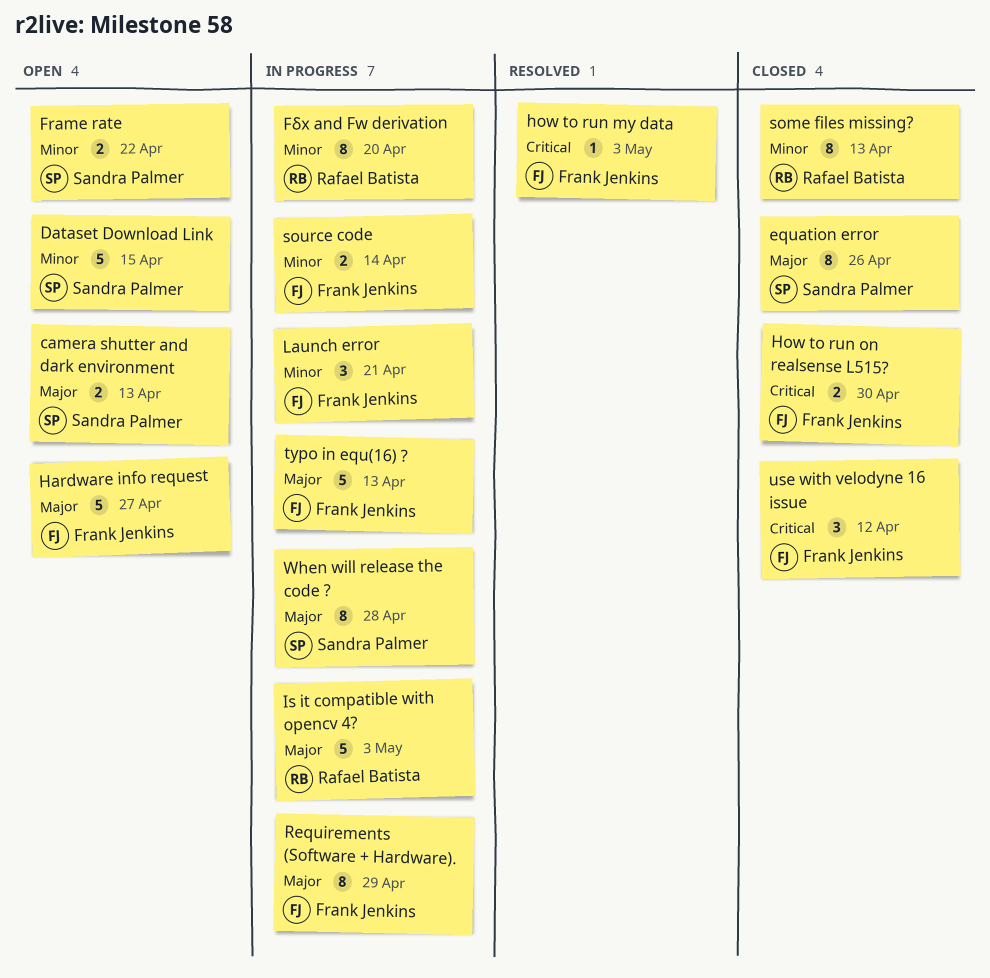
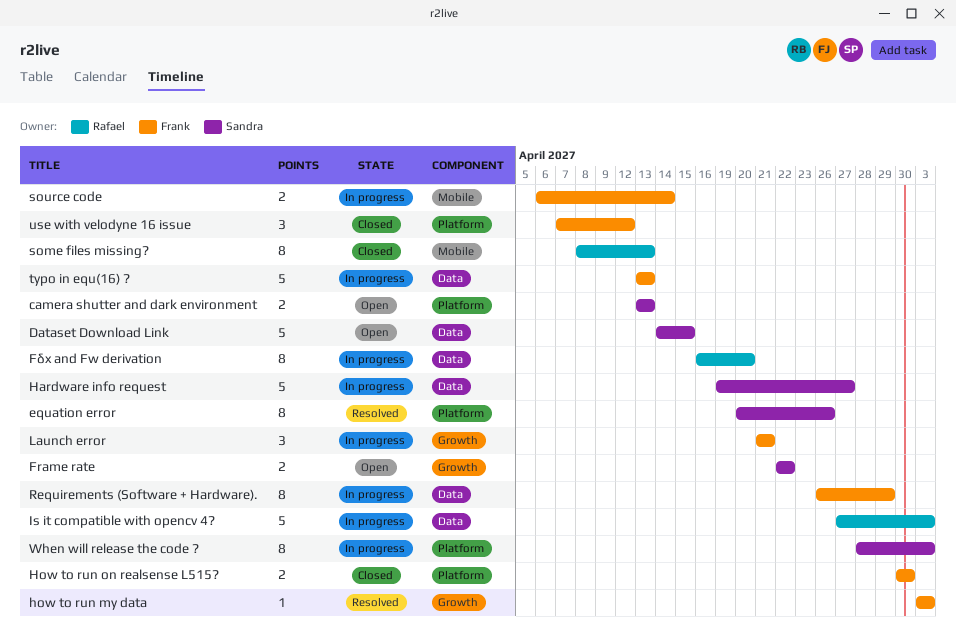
equation error, status: Closed -> Resolved
Hardware info request, status: Open -> In progress
Hardware info request, owner: Frank Jenkins -> Sandra Palmer
When will release the code ?, due: Apr 28 -> May 3

